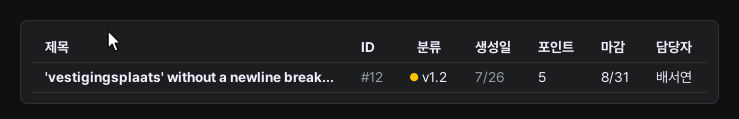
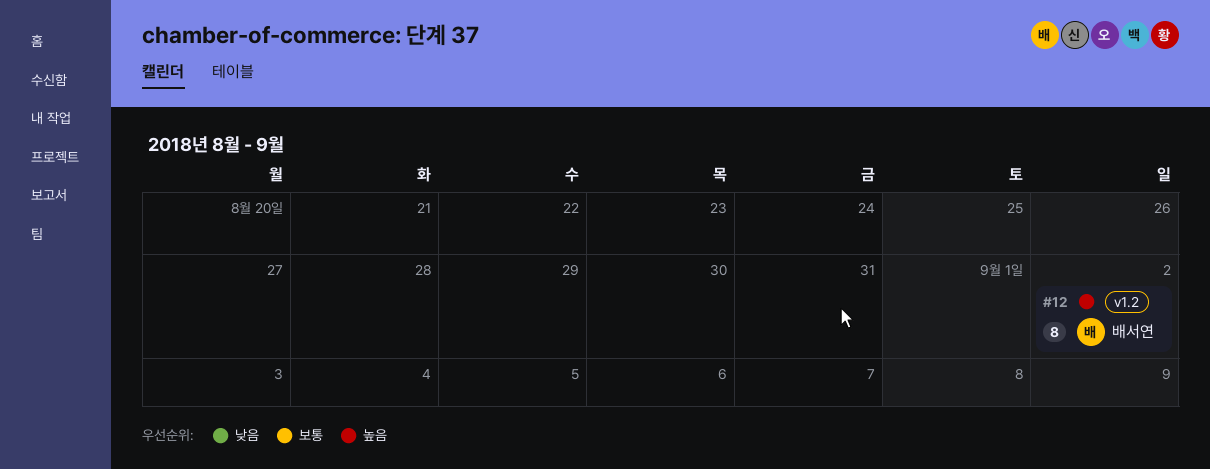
#12, estimate: 5 -> 8
#12, due: Aug 31 -> Sep 2

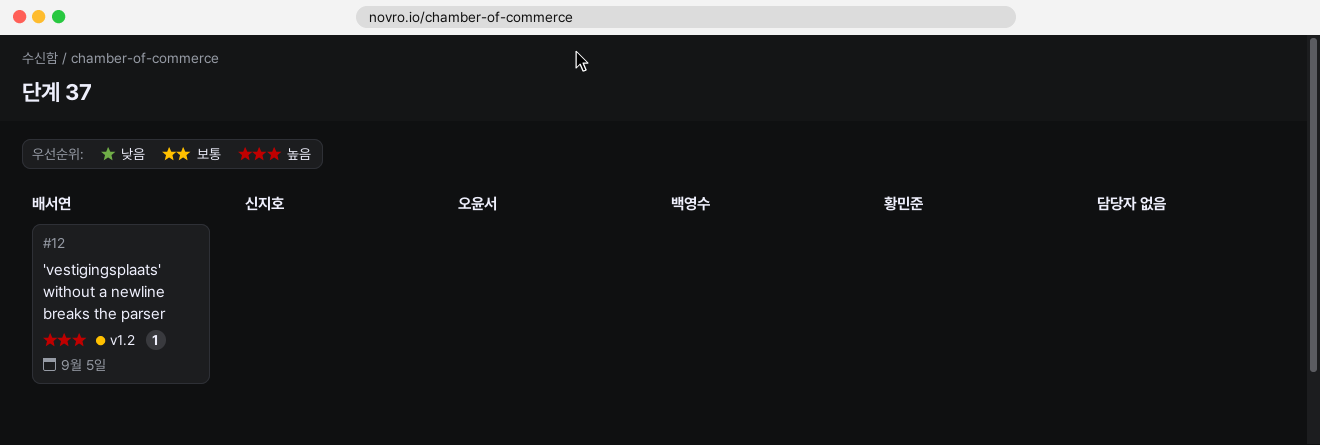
#12, estimate: 8 -> 1
#12, due: Sep 2 -> Sep 5

